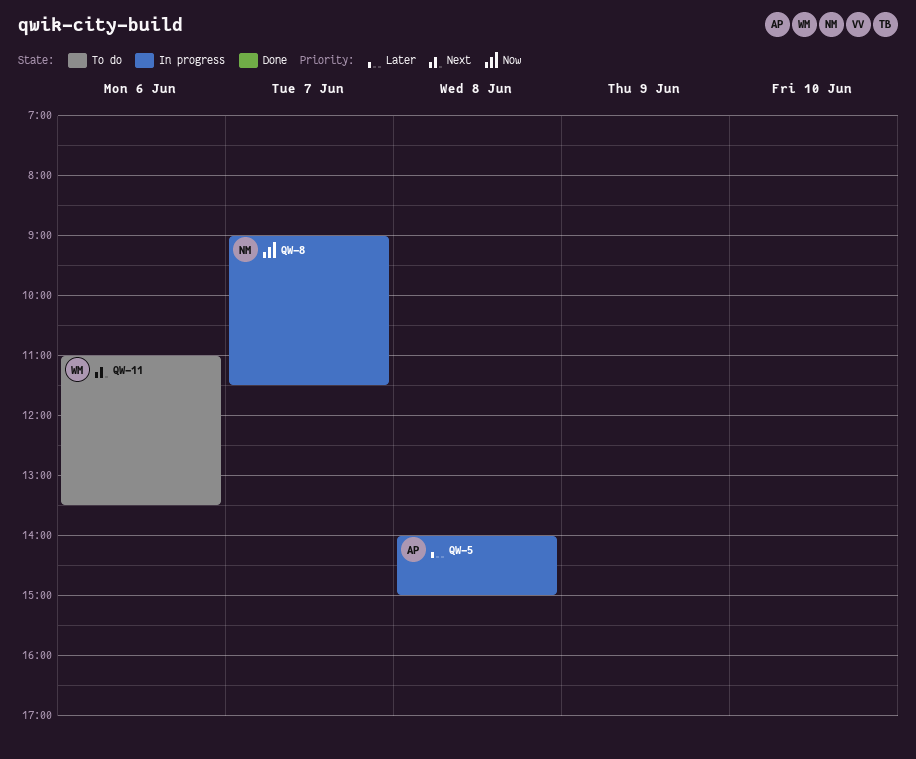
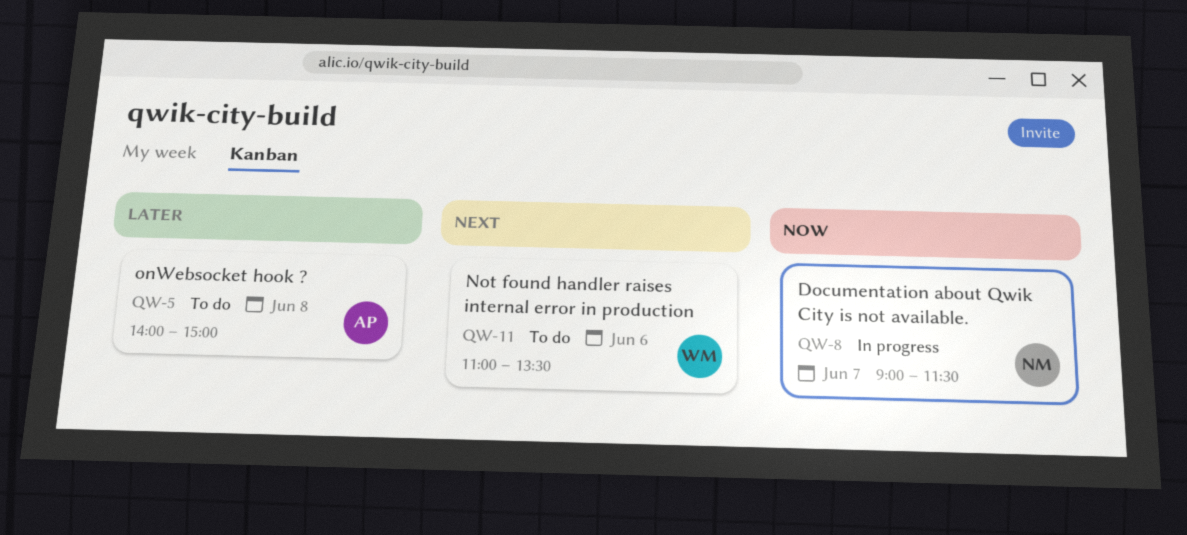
QW-5, status: In progress -> To do

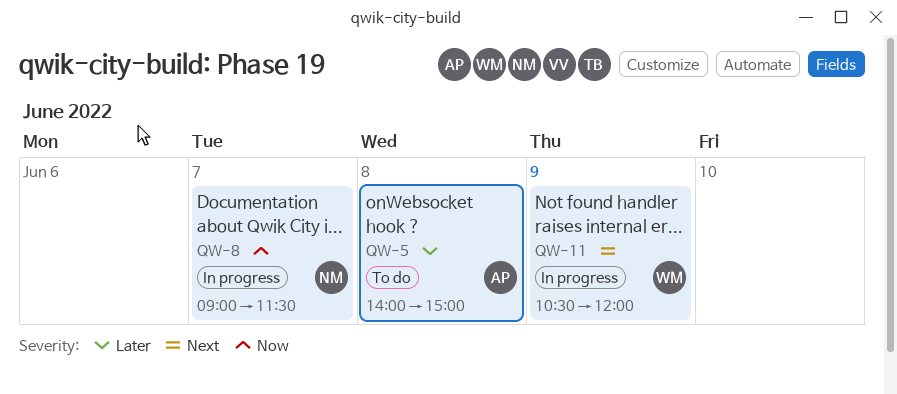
QW-11, status: To do -> In progress
QW-11, day: Jun 6 -> Jun 9
QW-11, begins: 11:00 -> 10:30
QW-11, ends: 13:30 -> 12:00

